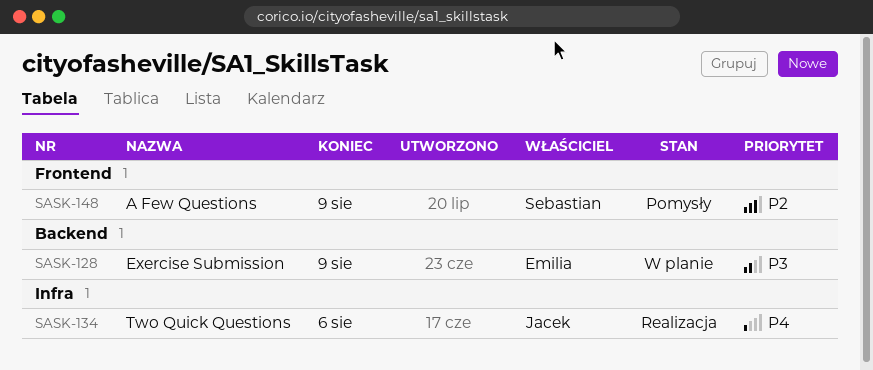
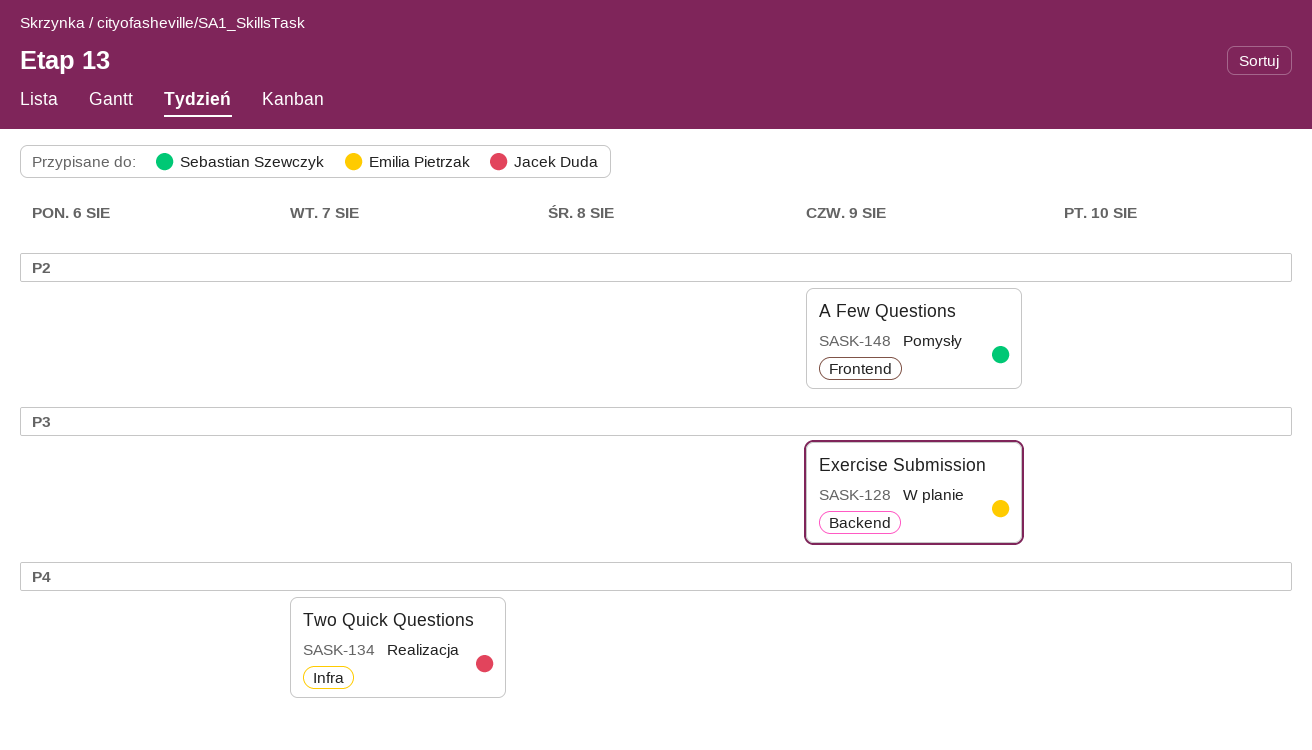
SASK-134, due: Aug 6 -> Aug 7

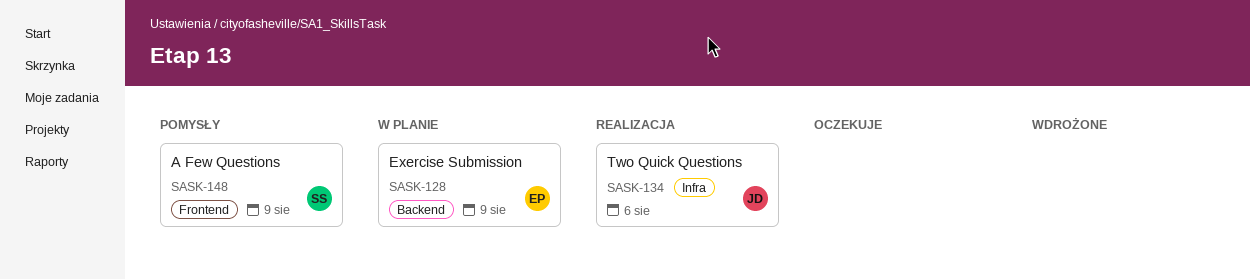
SASK-134, due: Aug 7 -> Aug 6

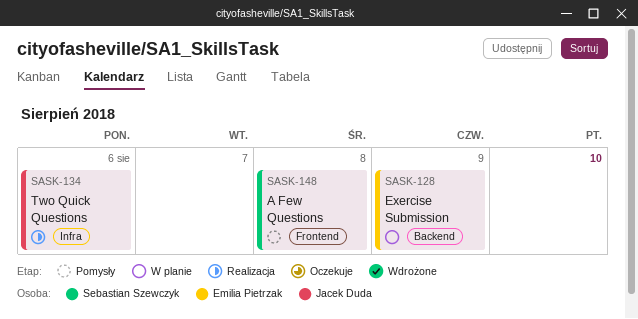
SASK-148, due: Aug 9 -> Aug 8

